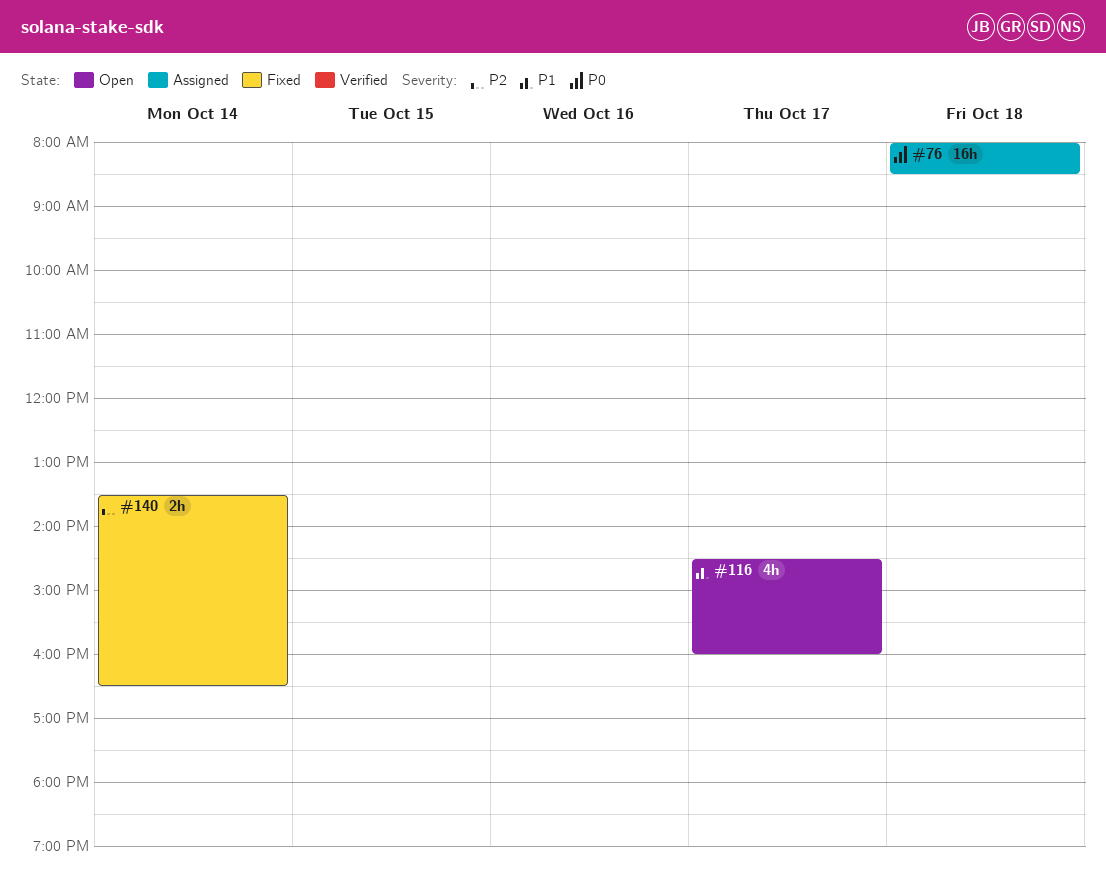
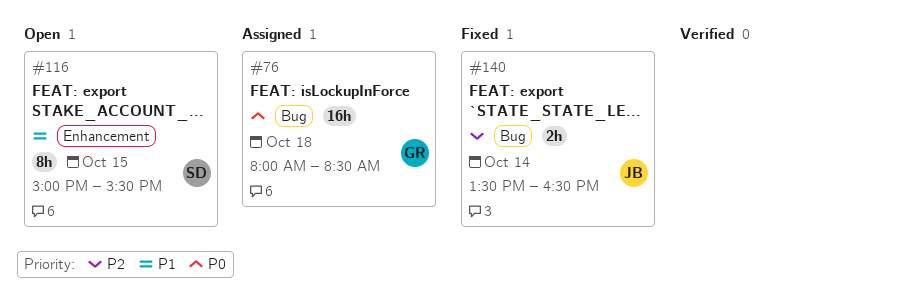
#116, estimate: 4h -> 8h
#116, day: Oct 17 -> Oct 15
#116, begins: 14:30 -> 15:00
#116, ends: 16:00 -> 15:30

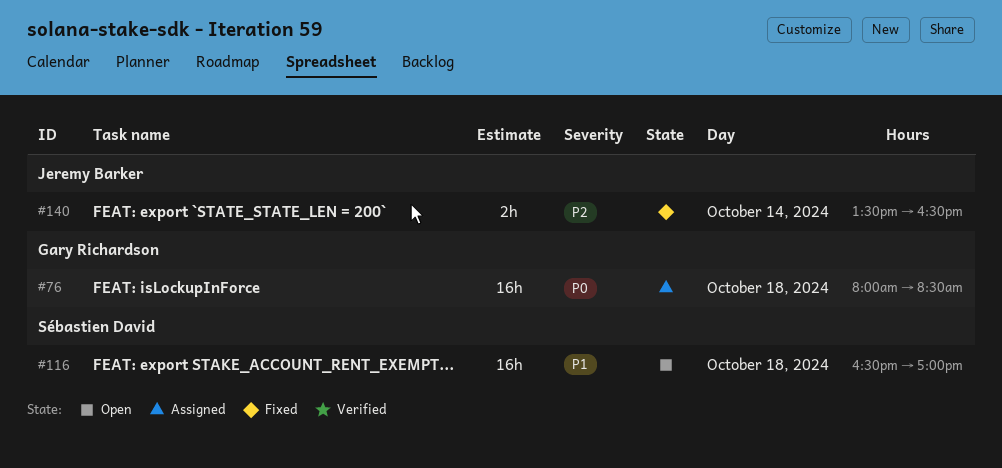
#116, estimate: 8h -> 16h
#116, day: Oct 15 -> Oct 18
#116, begins: 15:00 -> 16:30
#116, ends: 15:30 -> 17:00

